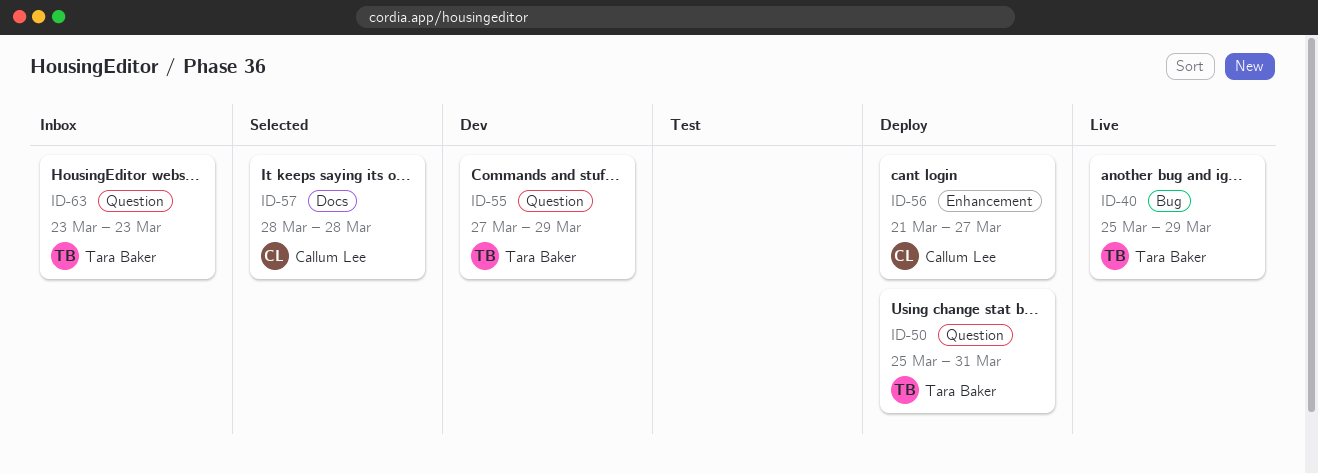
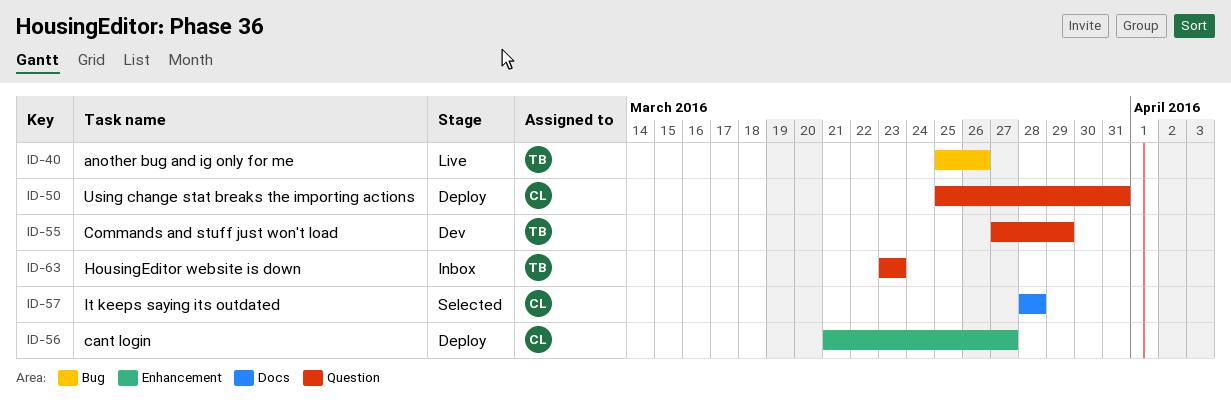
ID-40, due: Mar 29 -> Mar 26
ID-50, owner: Tara Baker -> Callum Lee

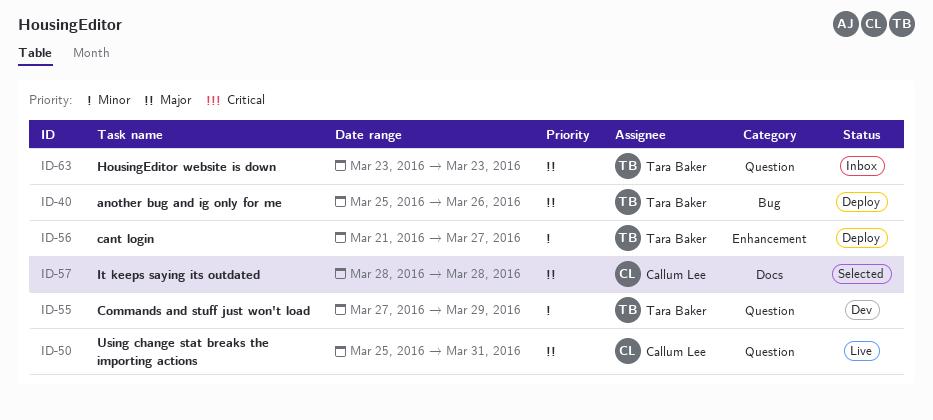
ID-40, status: Live -> Deploy
ID-50, status: Deploy -> Live
ID-56, owner: Callum Lee -> Tara Baker

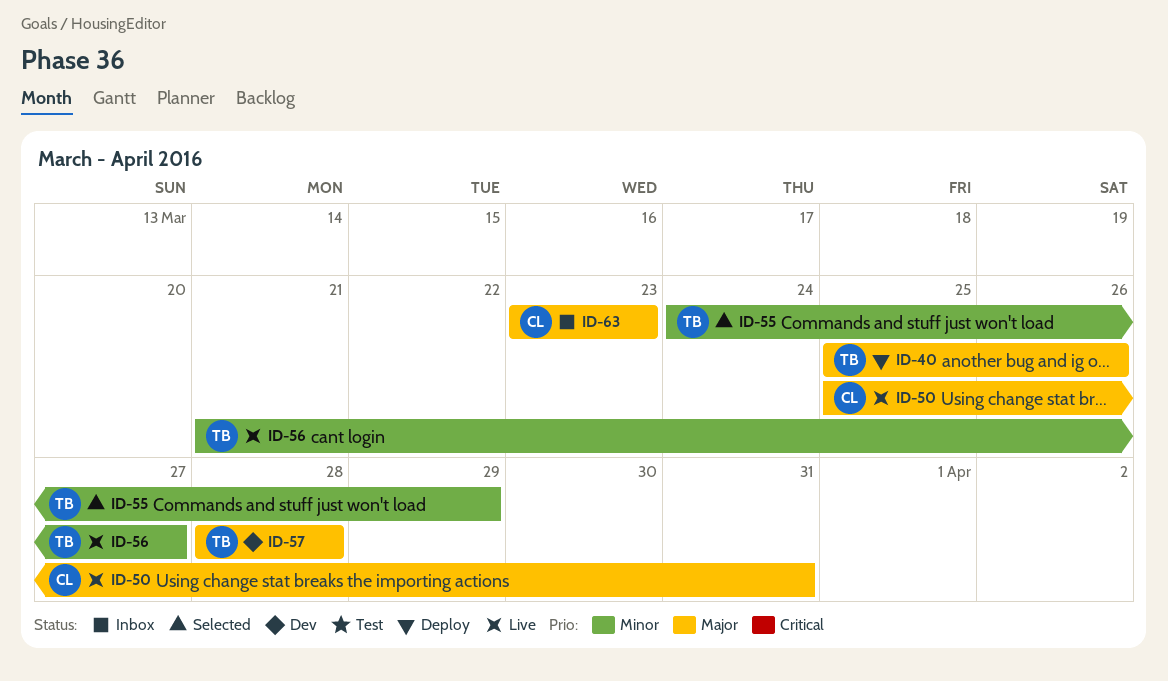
ID-55, status: Dev -> Selected
ID-55, start: Mar 27 -> Mar 24
ID-56, status: Deploy -> Live
ID-57, status: Selected -> Dev
ID-57, owner: Callum Lee -> Tara Baker
ID-63, owner: Tara Baker -> Callum Lee

